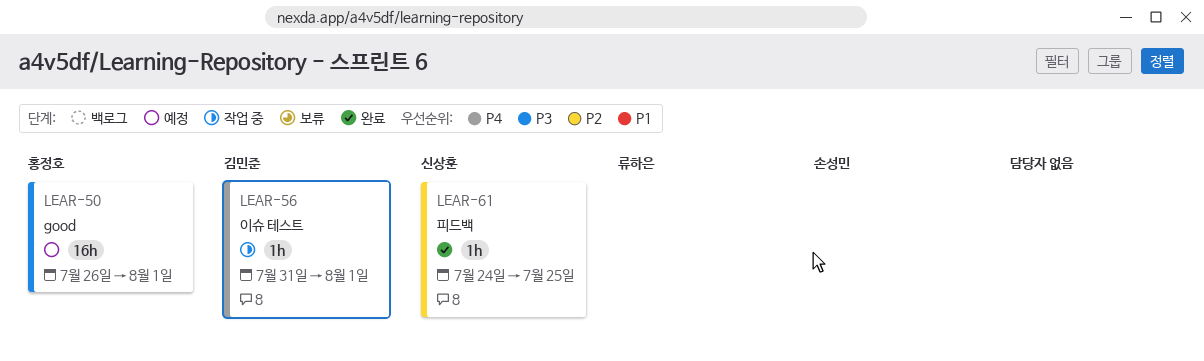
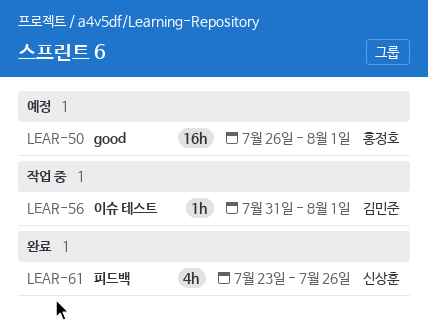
LEAR-61, estimate: 1h -> 4h
LEAR-61, start: Jul 24 -> Jul 23
LEAR-61, due: Jul 25 -> Jul 26

